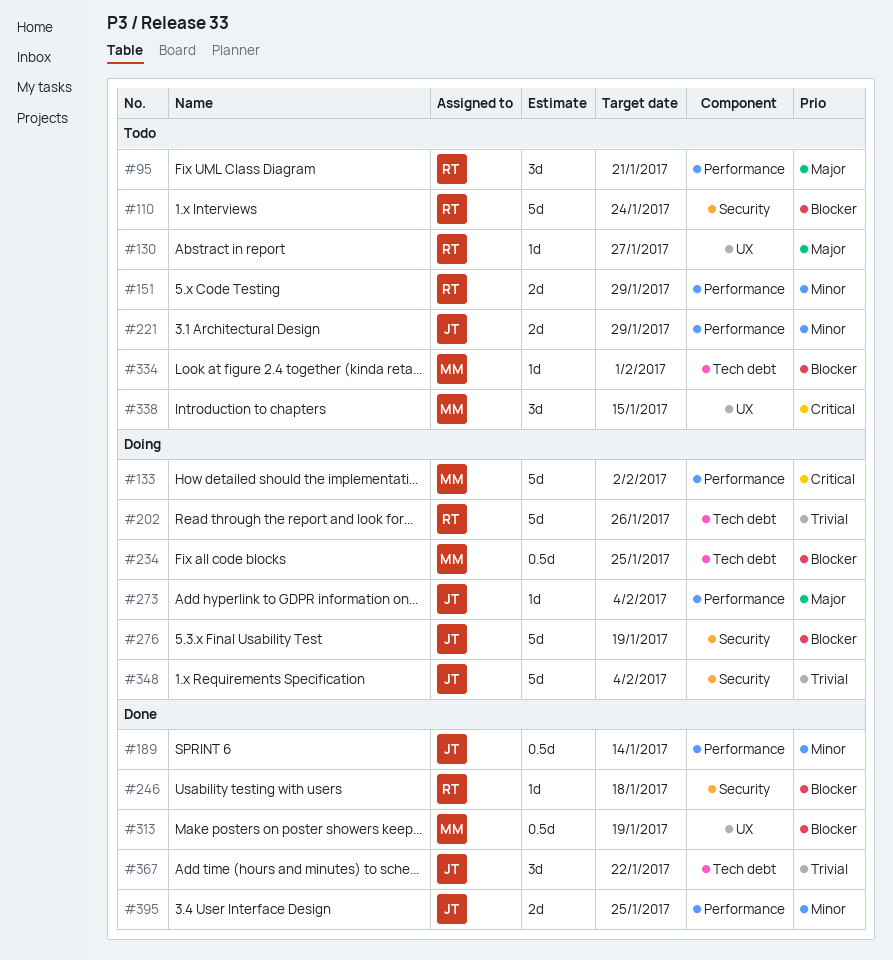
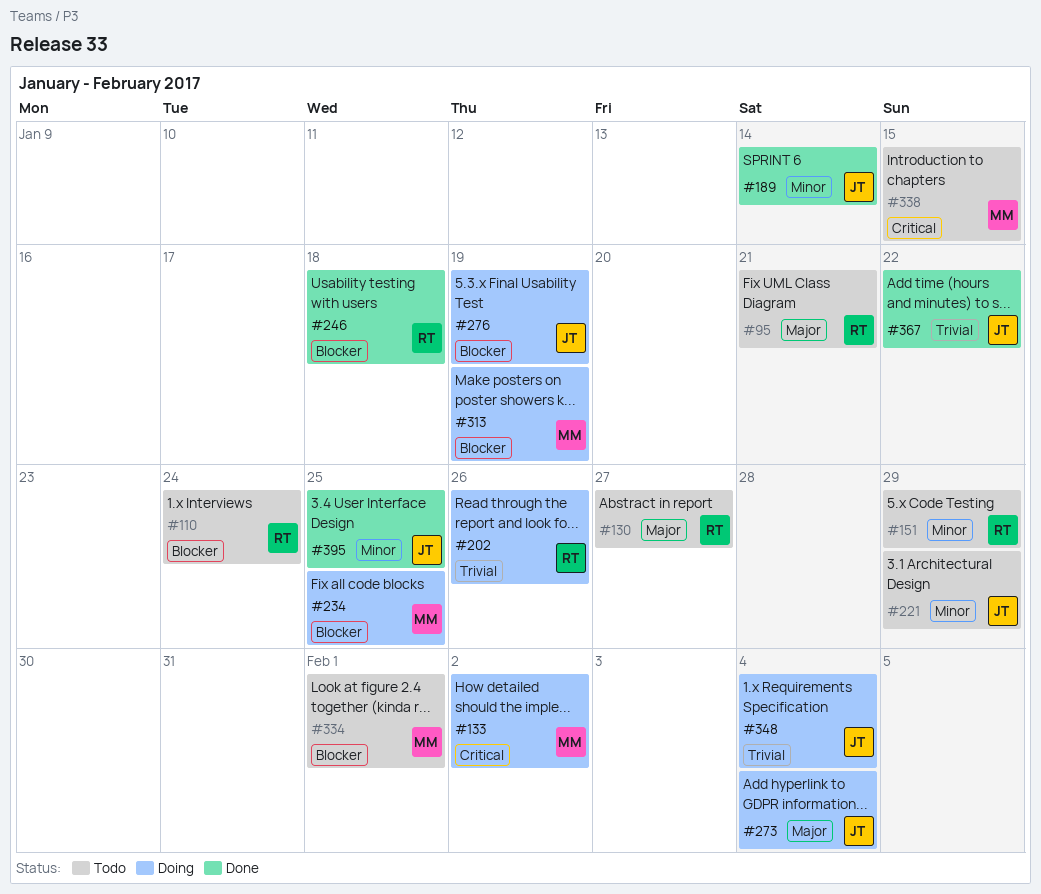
#313, status: Done -> Doing

